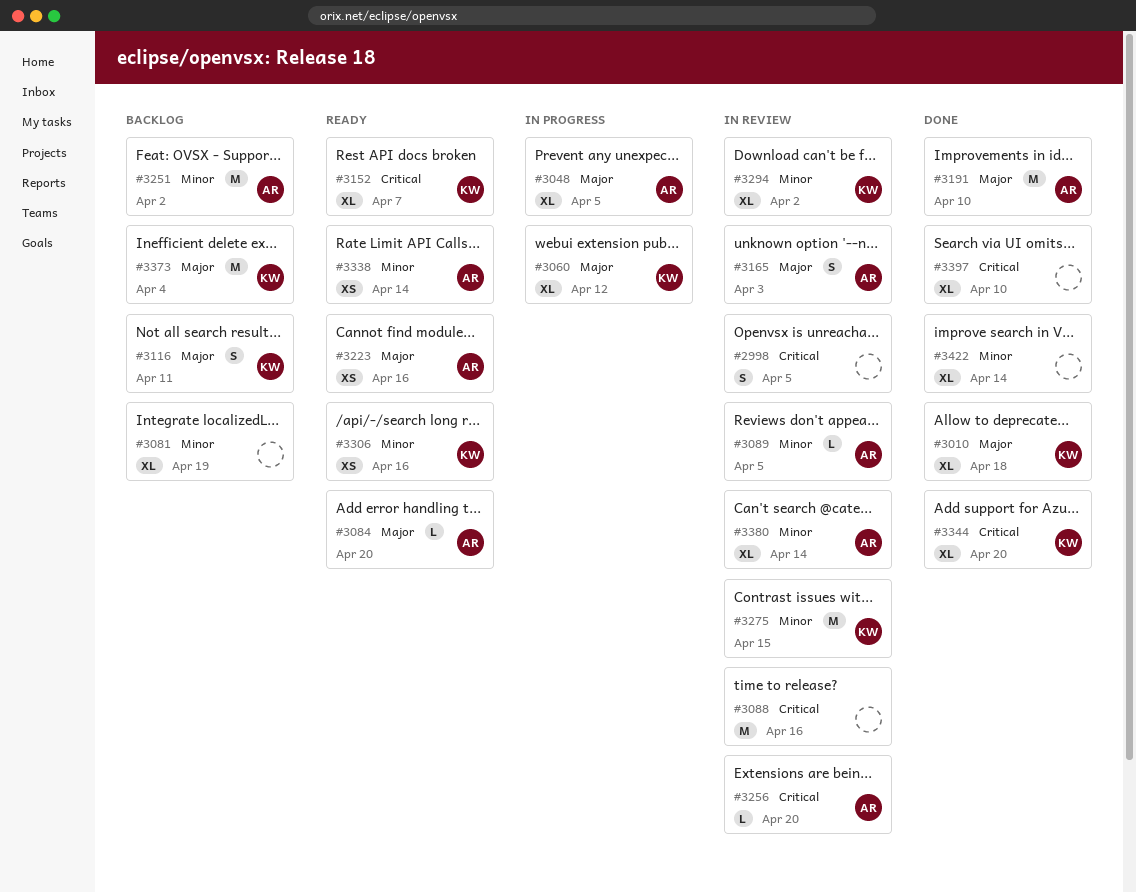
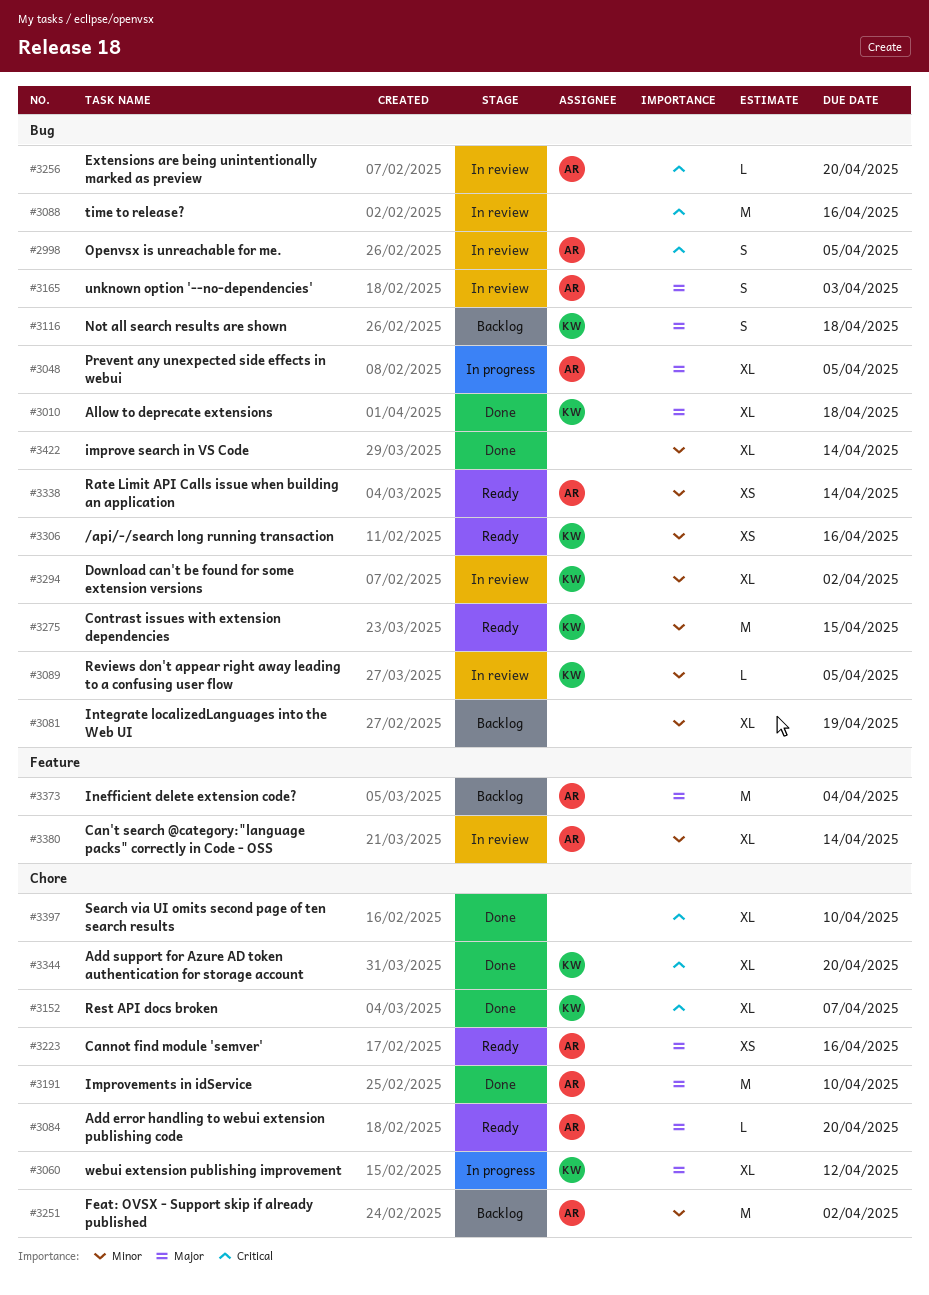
#2998, owner: none -> AR
#3089, owner: AR -> KW
#3116, due: Apr 11 -> Apr 18
#3152, status: Ready -> Done
#3275, status: In review -> Ready
#3373, owner: KW -> AR

